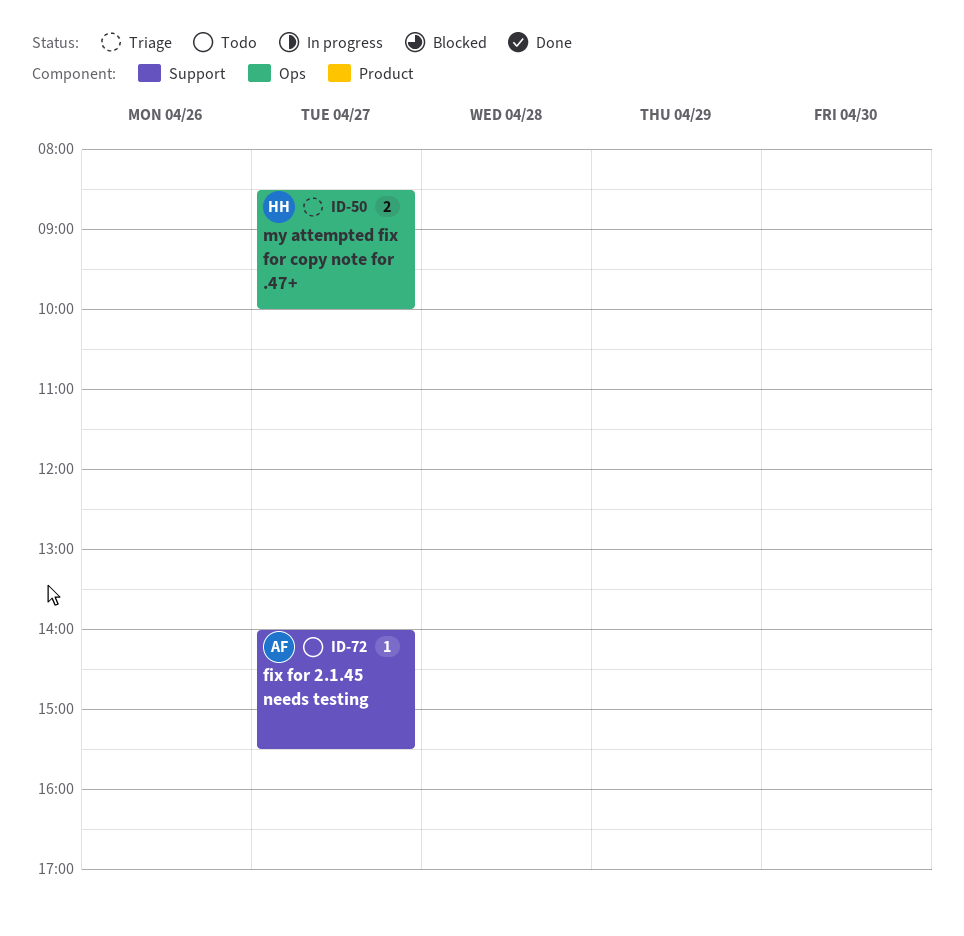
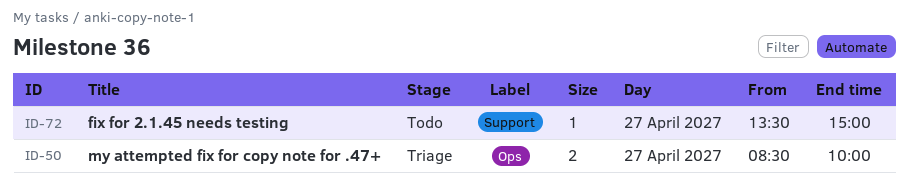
ID-72, begins: 14:00 -> 13:30
ID-72, ends: 15:30 -> 15:00

